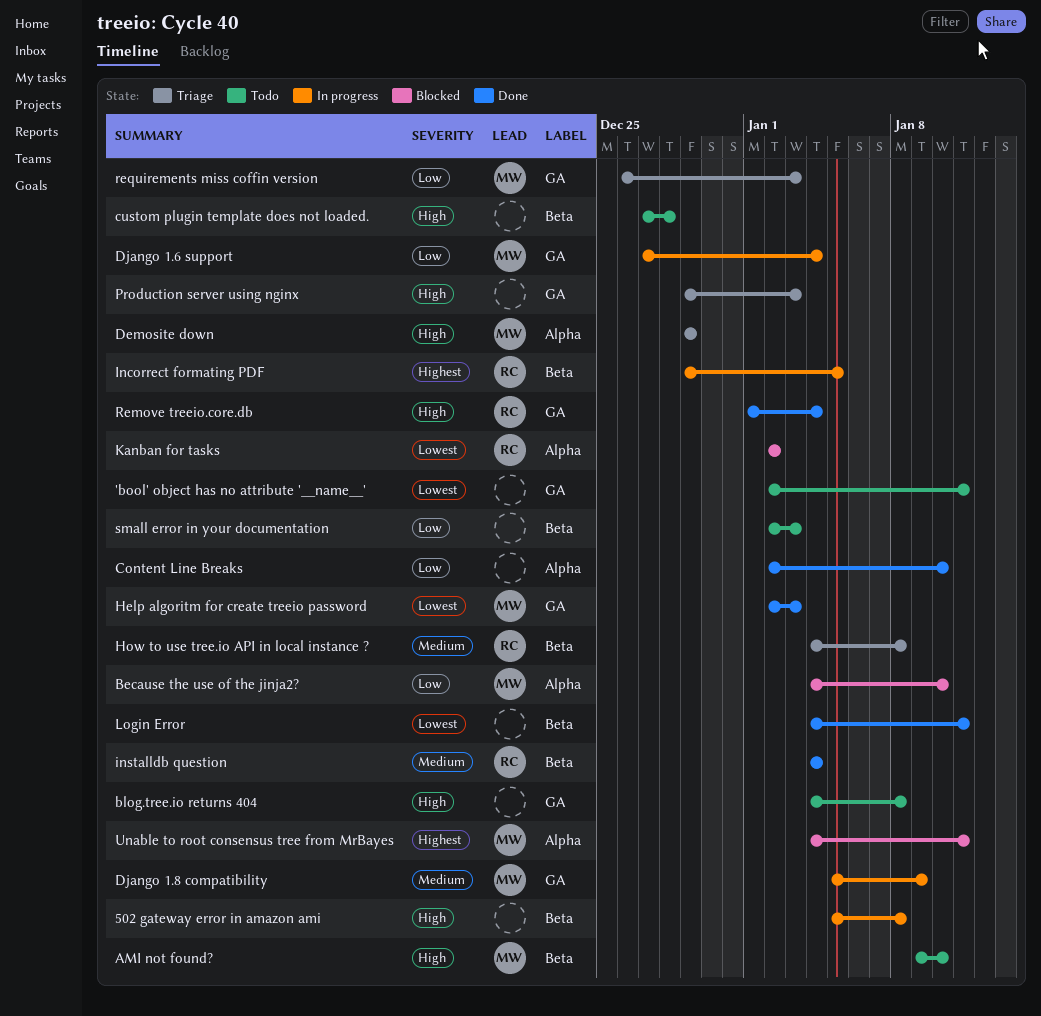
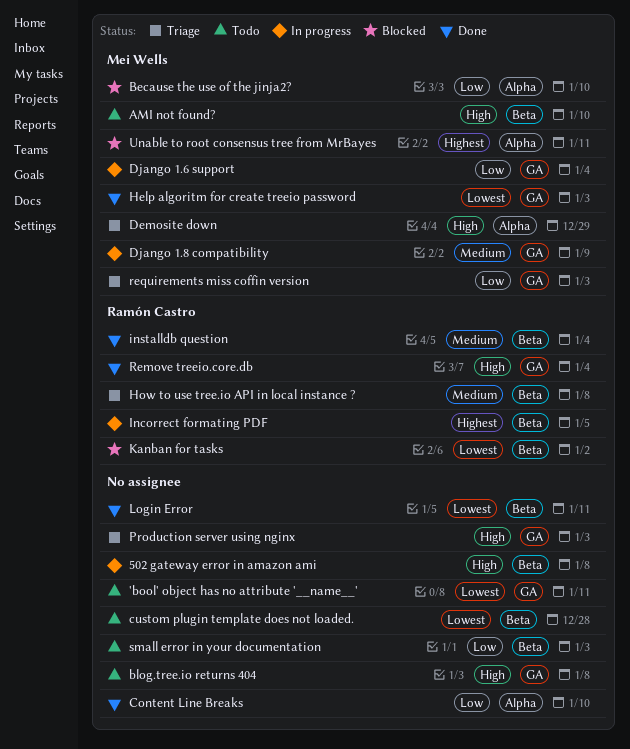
custom plugin template does not loaded., priority: High -> Lowest
Kanban for tasks, label: Alpha -> Beta

